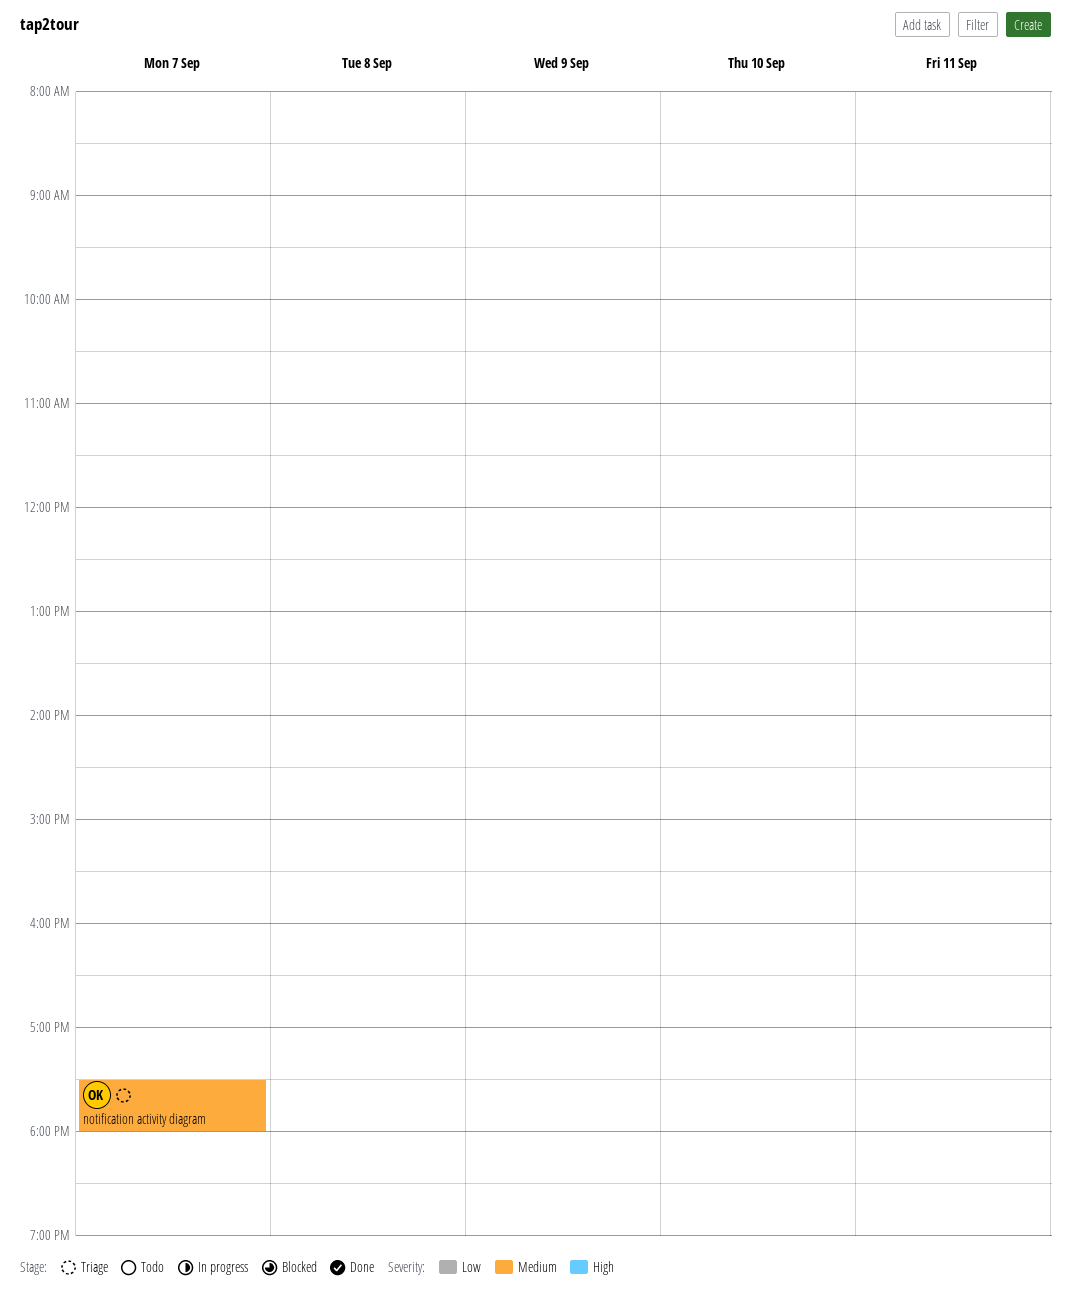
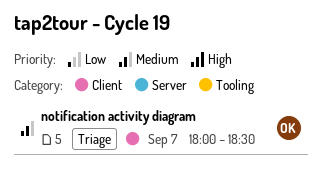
notification activity diagram, begins: 17:30 -> 18:00
notification activity diagram, ends: 18:00 -> 18:30

